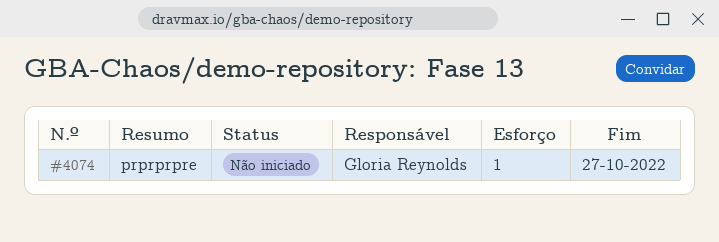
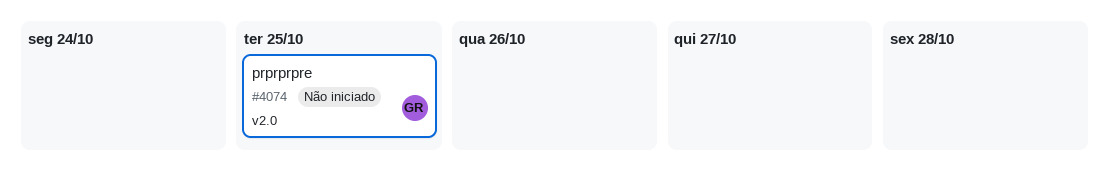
#4074, due: Oct 27 -> Oct 25

